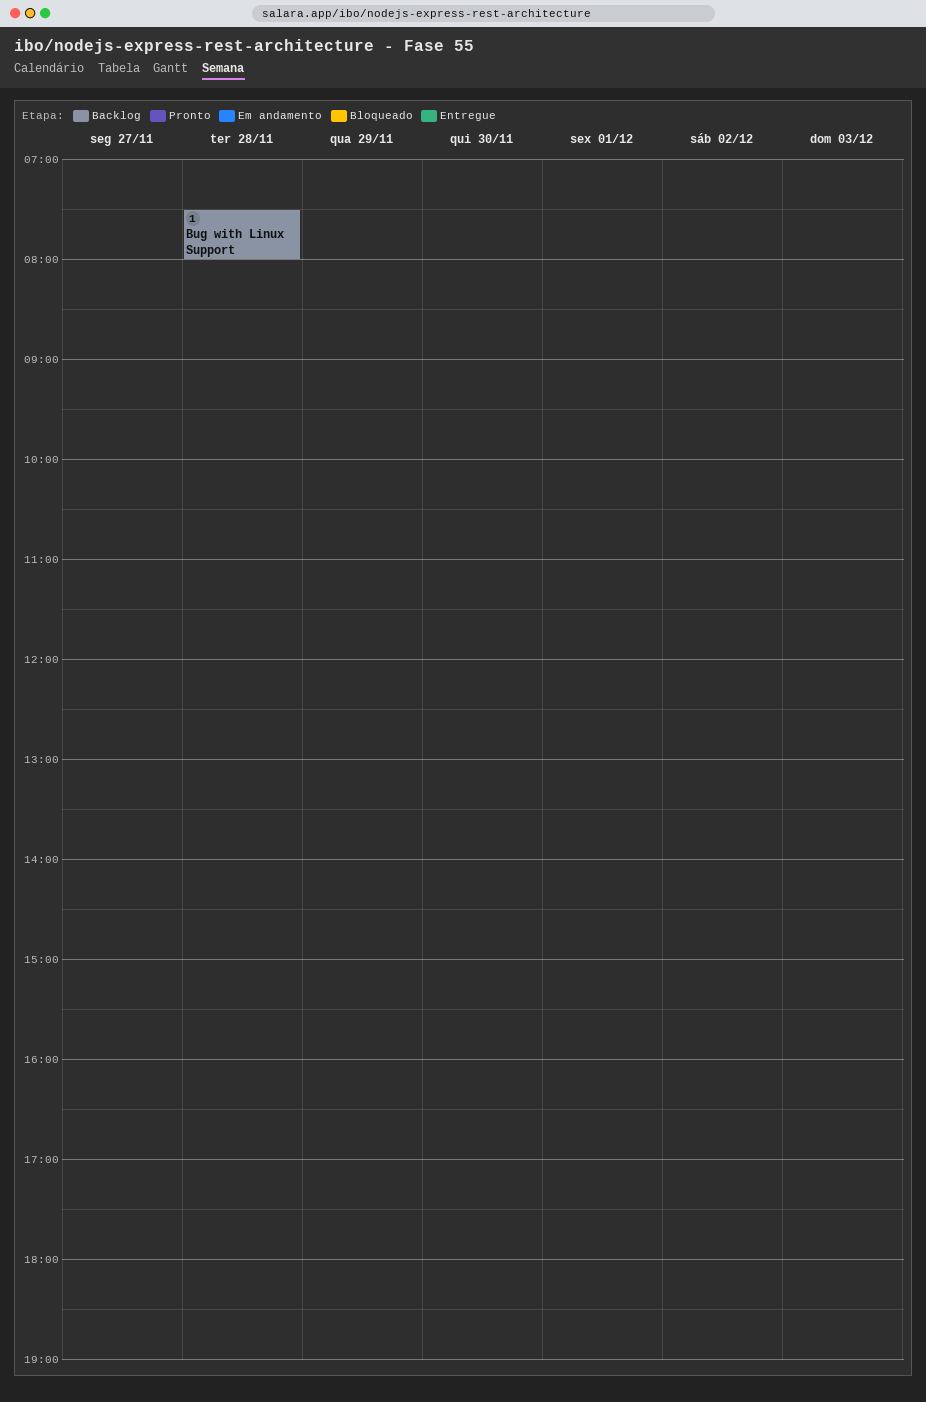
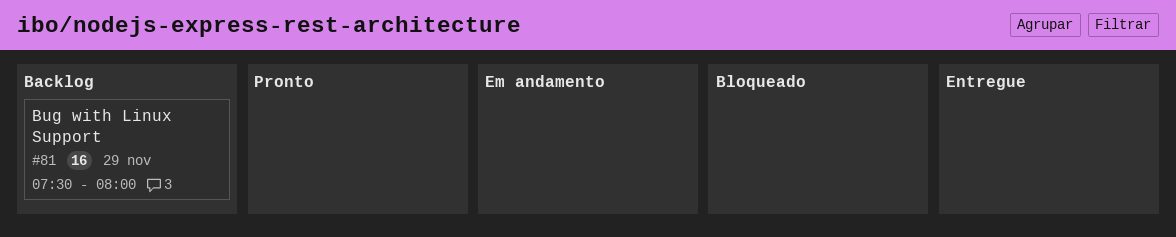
Bug with Linux Support, estimate: 1 -> 16
Bug with Linux Support, day: Nov 28 -> Nov 29

